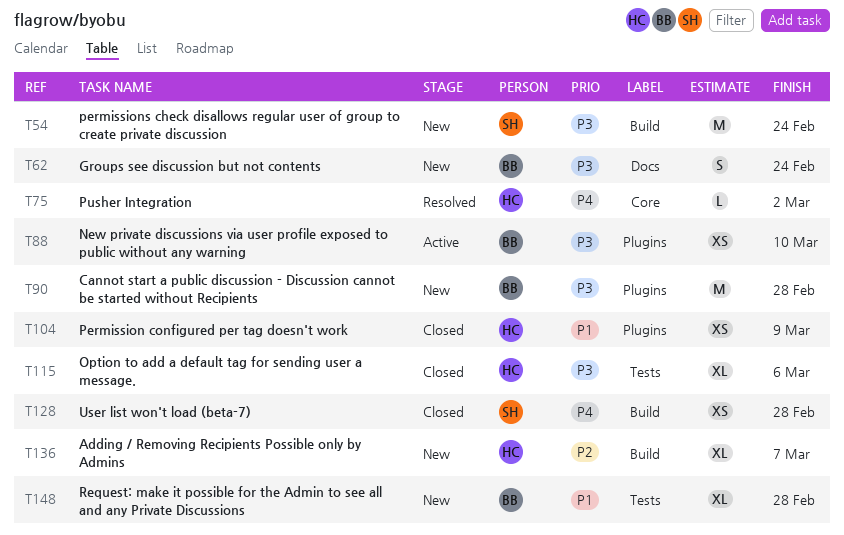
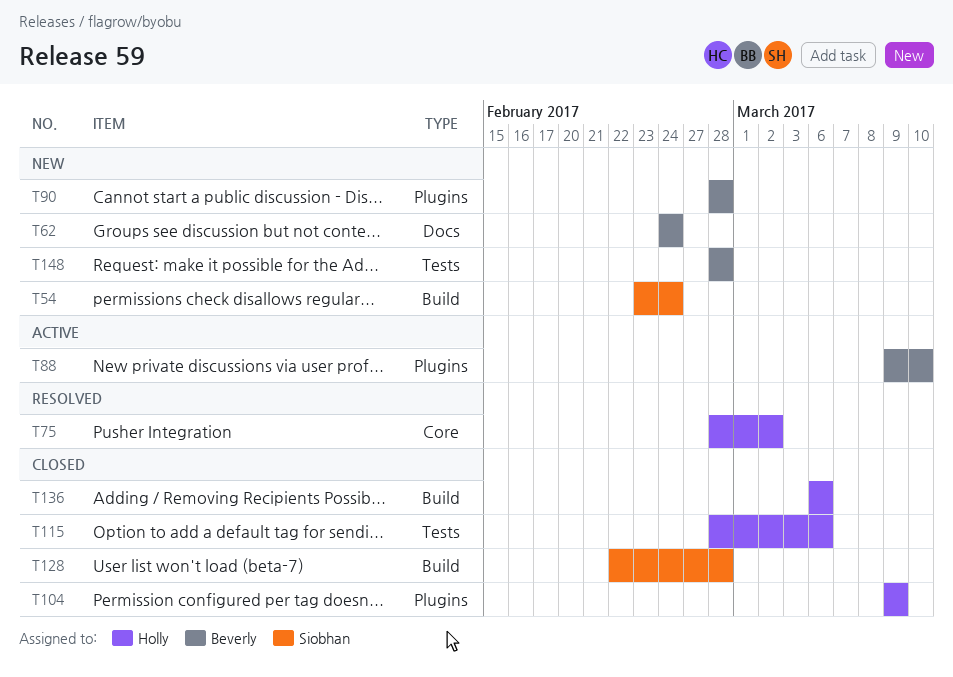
T136, status: New -> Closed
T136, due: Mar 7 -> Mar 6

